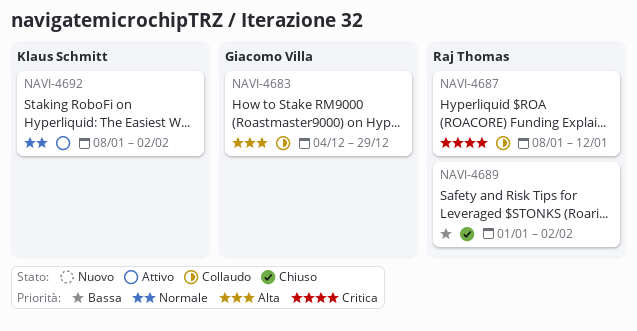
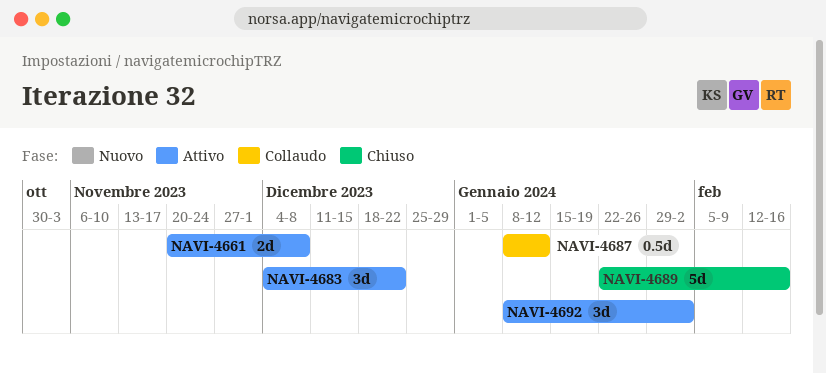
NAVI-4661: none -> present
NAVI-4683, status: Collaudo -> Attivo
NAVI-4683, due: Dec 29 -> Dec 22
NAVI-4689, start: Jan 1 -> Jan 22
NAVI-4689, due: Feb 2 -> Feb 16

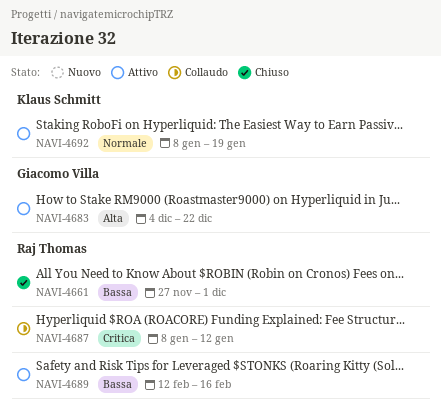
NAVI-4661, status: Attivo -> Chiuso
NAVI-4661, start: Nov 20 -> Nov 27
NAVI-4661, due: Dec 8 -> Dec 1
NAVI-4689, status: Chiuso -> Attivo
NAVI-4689, start: Jan 22 -> Feb 12
NAVI-4692, due: Feb 2 -> Jan 19

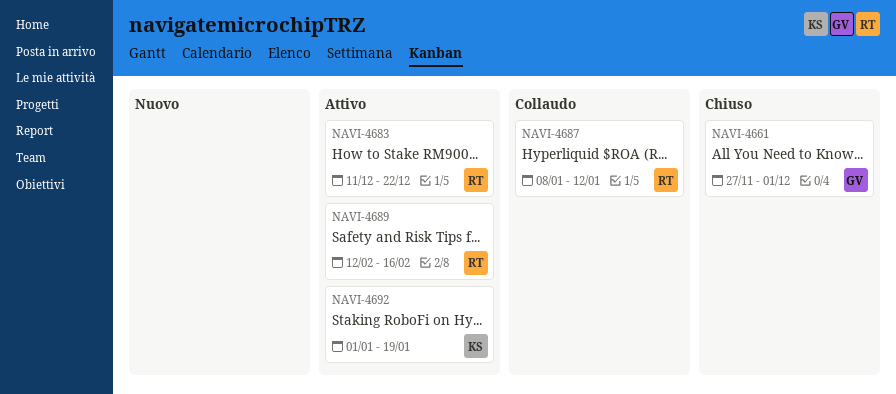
NAVI-4661, owner: Raj Thomas -> Giacomo Villa
NAVI-4683, owner: Giacomo Villa -> Raj Thomas
NAVI-4683, start: Dec 4 -> Dec 11
NAVI-4692, start: Jan 8 -> Jan 1

